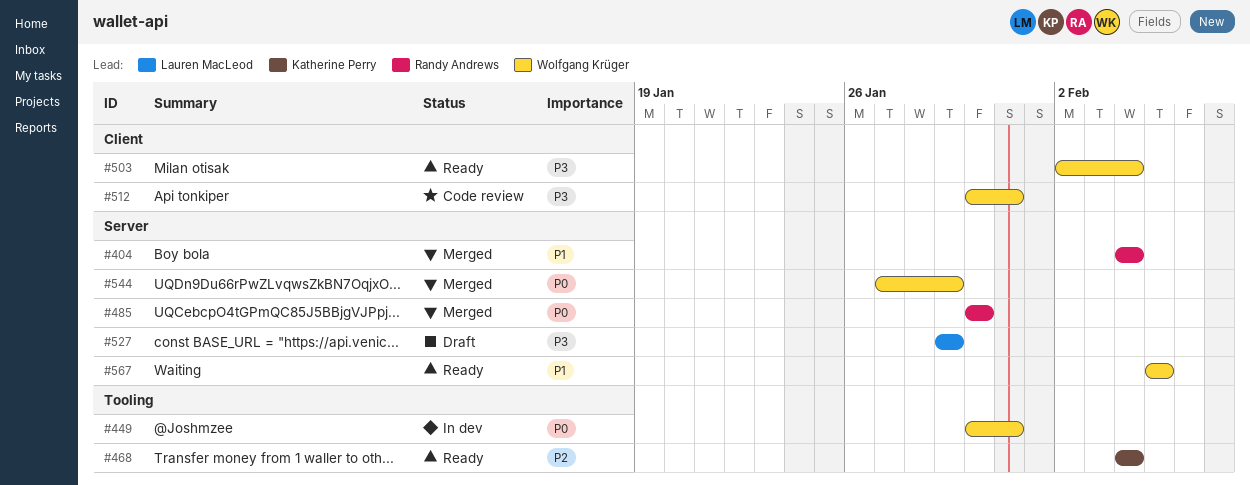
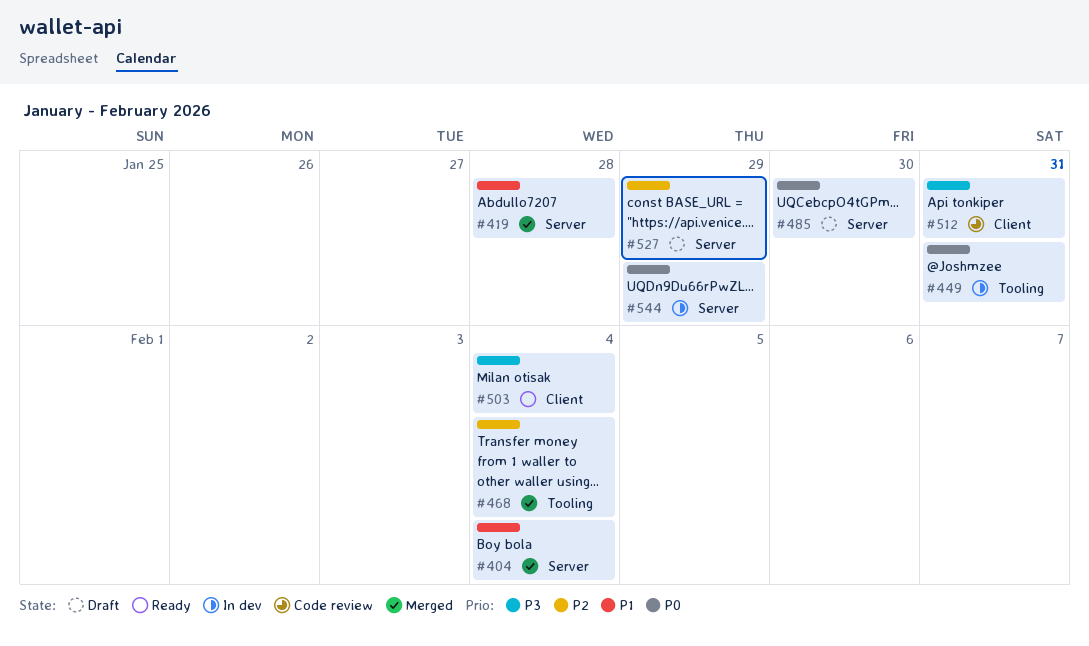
#419: none -> present
#468, status: Ready -> Merged
#485, status: Merged -> Draft
#527, priority: P3 -> P2
#544, status: Merged -> In dev
#567: present -> none

